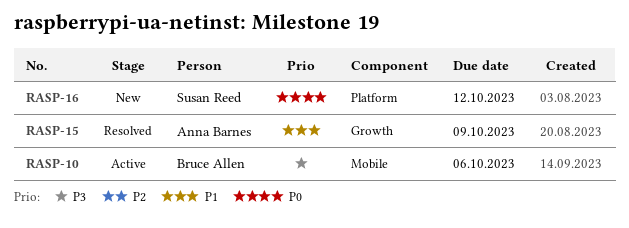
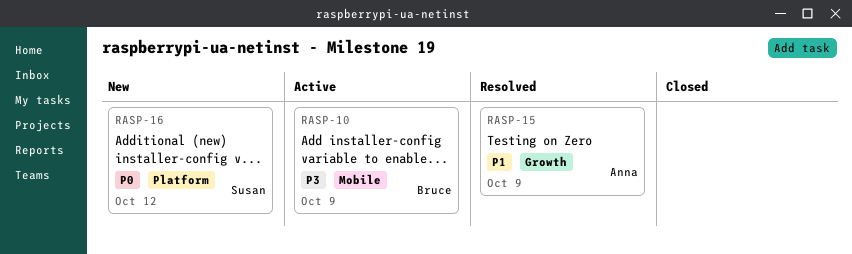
RASP-10, due: Oct 6 -> Oct 9

